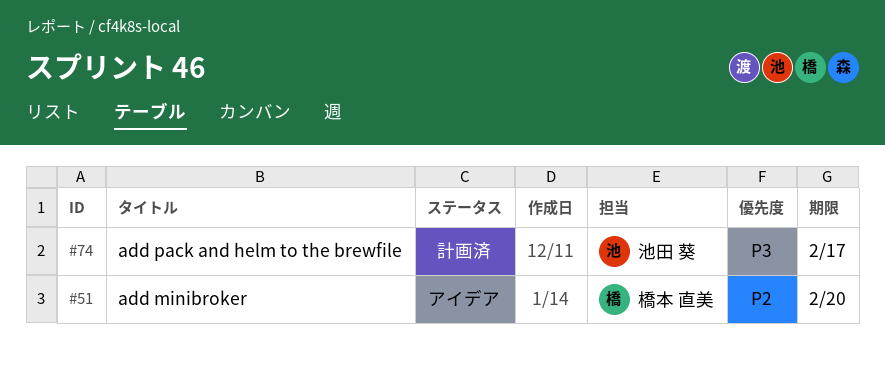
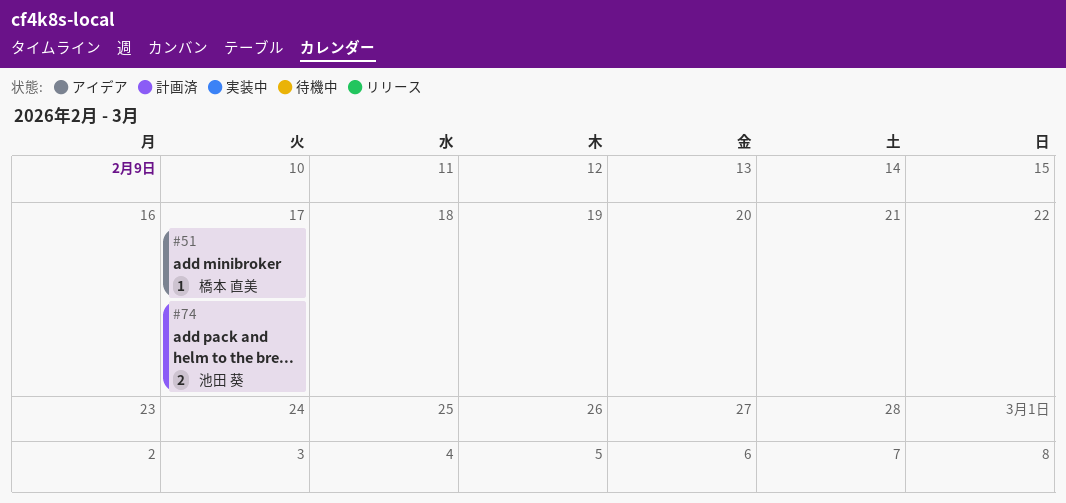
#51, due: Feb 20 -> Feb 17

